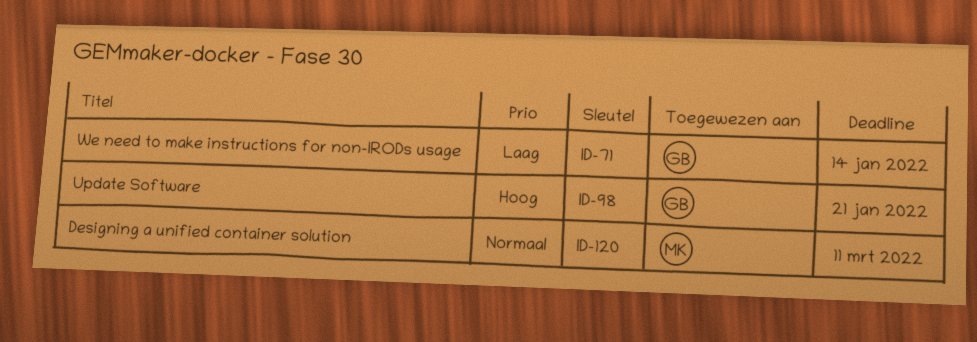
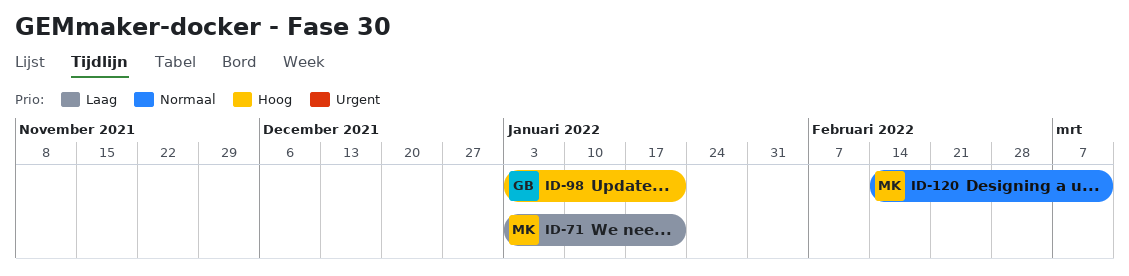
ID-71, owner: GB -> MK
ID-71, due: Jan 14 -> Jan 21

